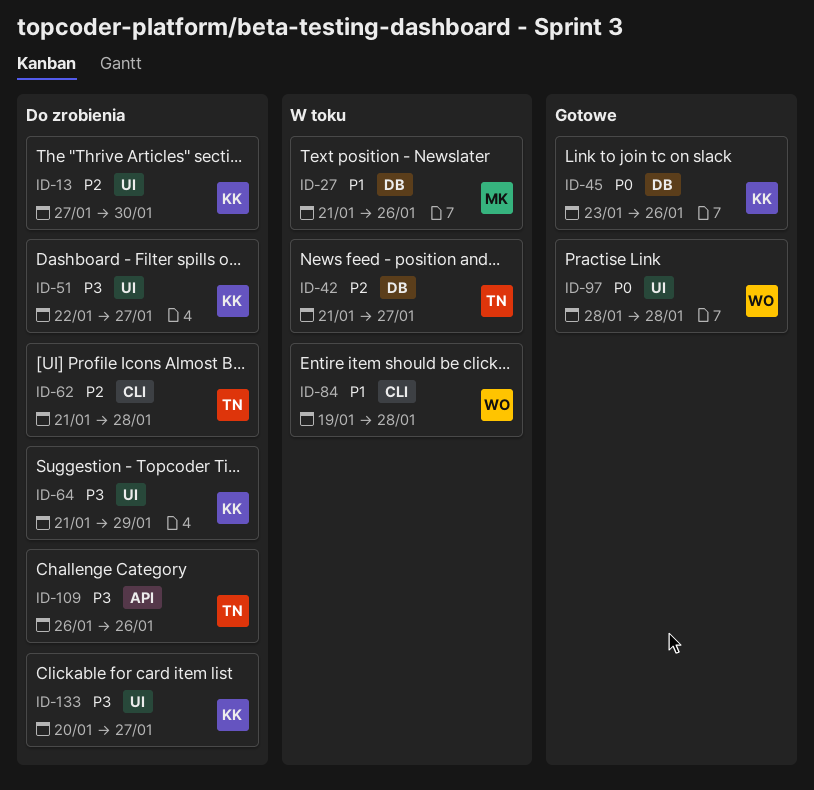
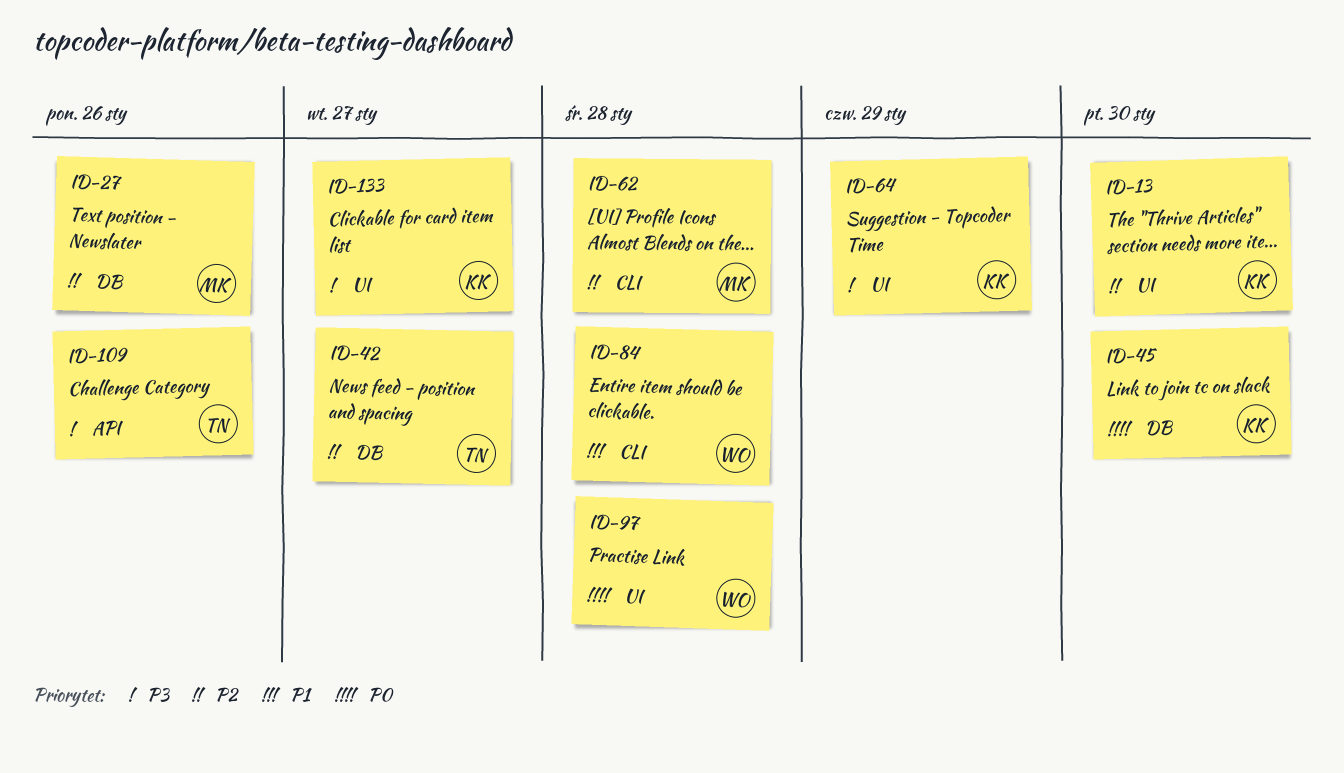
ID-27, priority: P1 -> P2
ID-45, due: Jan 26 -> Jan 30
ID-51: present -> none
ID-62, owner: TN -> MK

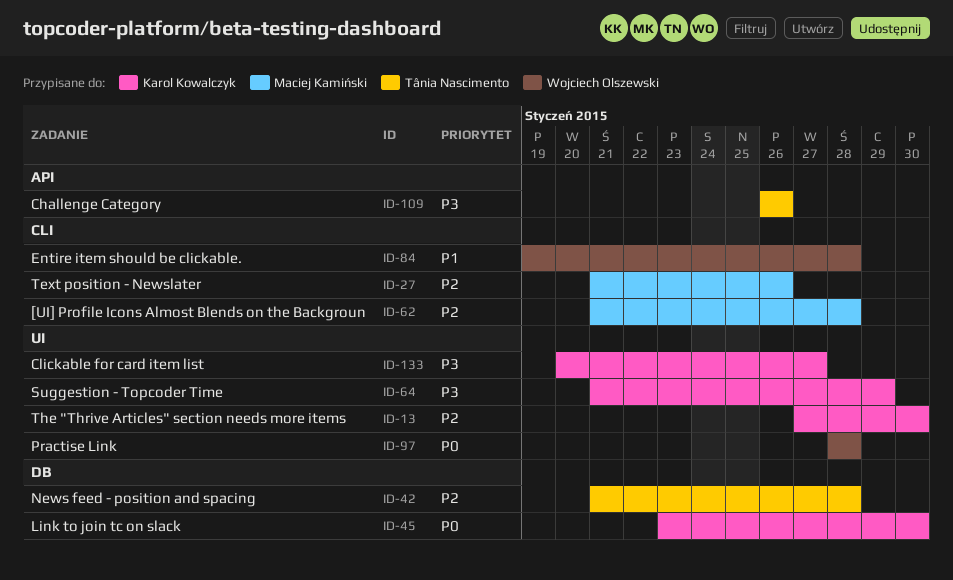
ID-27, label: DB -> CLI
ID-42, due: Jan 27 -> Jan 28

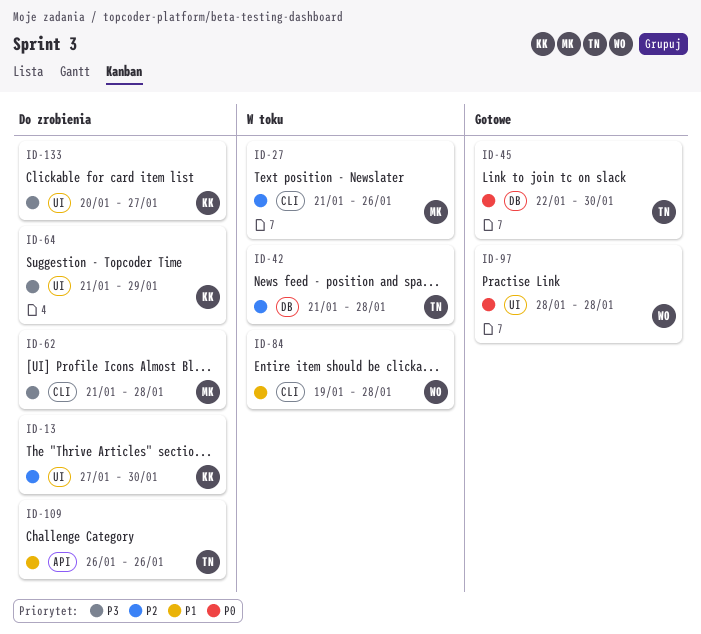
ID-45, owner: Karol Kowalczyk -> Tânia Nascimento
ID-45, start: Jan 23 -> Jan 22
ID-62, priority: P2 -> P3
ID-109, priority: P3 -> P1

